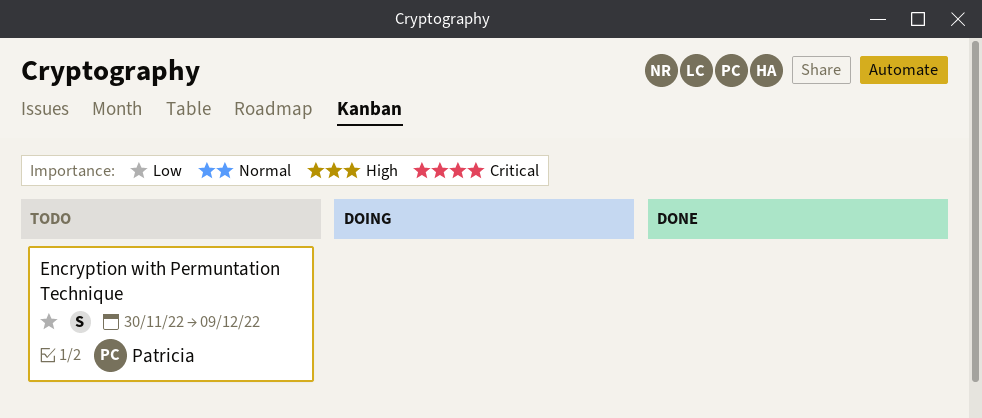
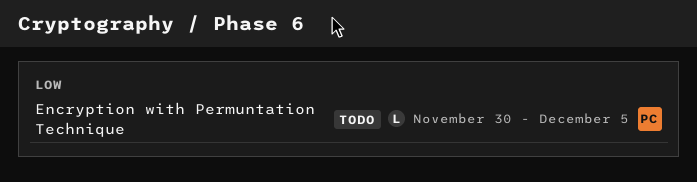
Encryption with Permuntation Technique, estimate: S -> L
Encryption with Permuntation Technique, due: Dec 9 -> Dec 5

